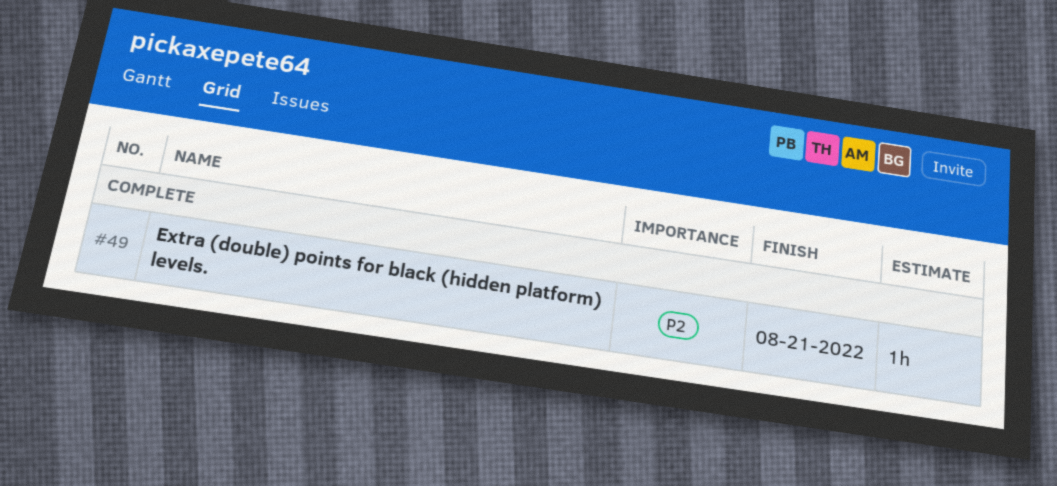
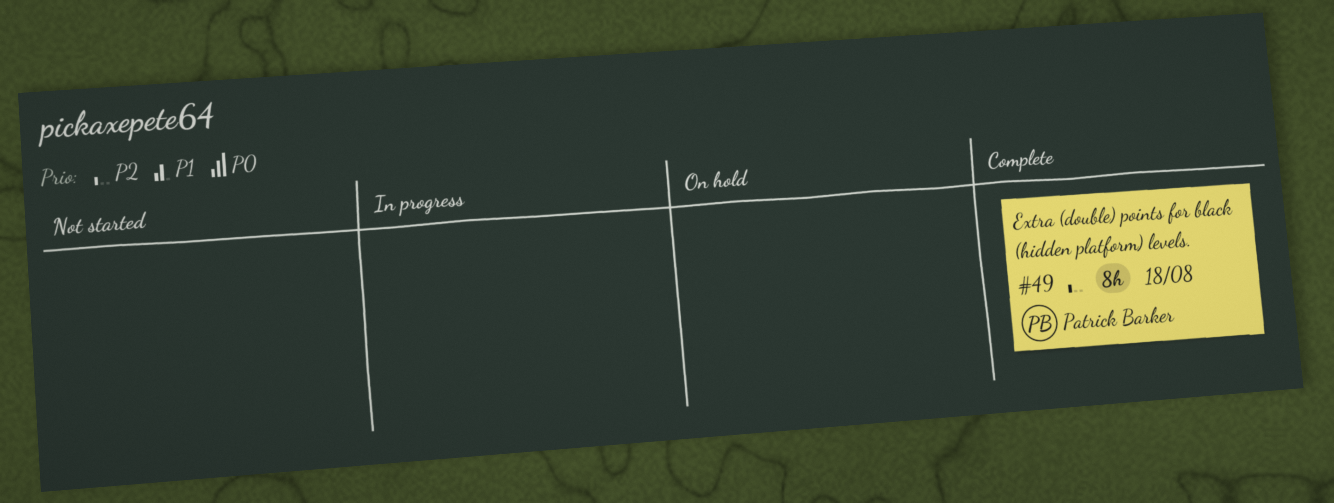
#49, estimate: 1h -> 8h
#49, due: Aug 21 -> Aug 18

